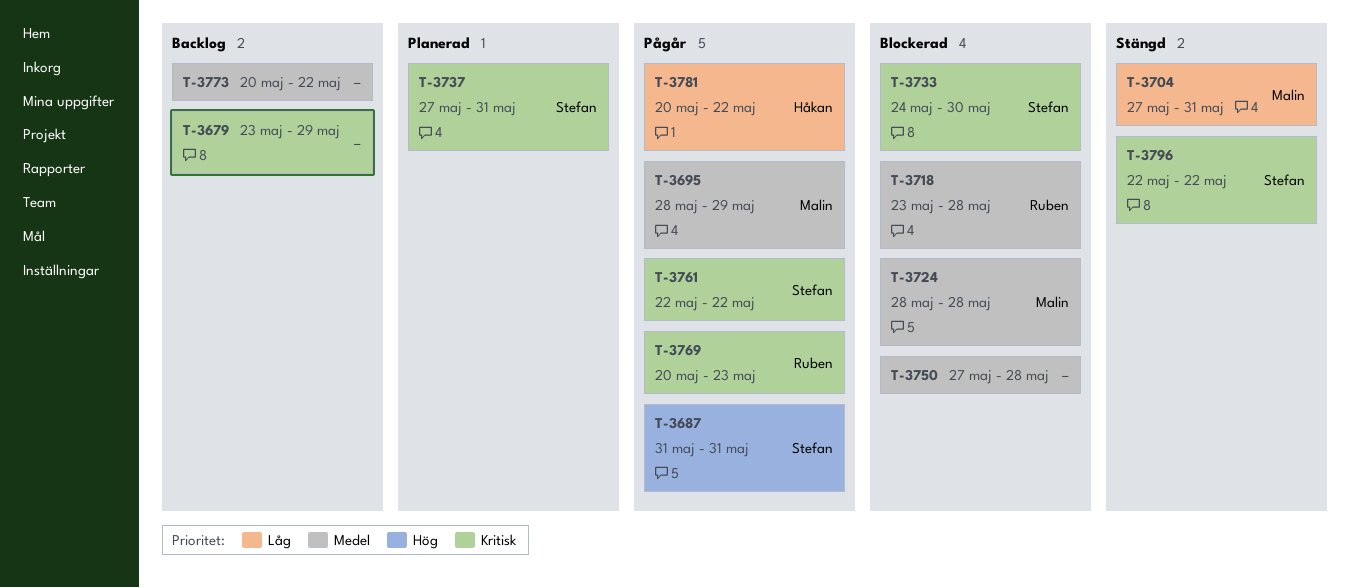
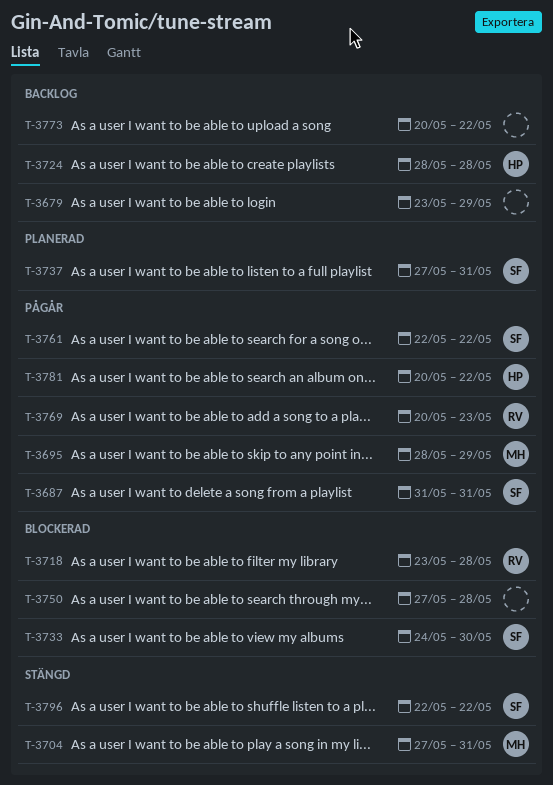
T-3724, status: Blockerad -> Backlog
T-3724, owner: Malin -> Håkan

